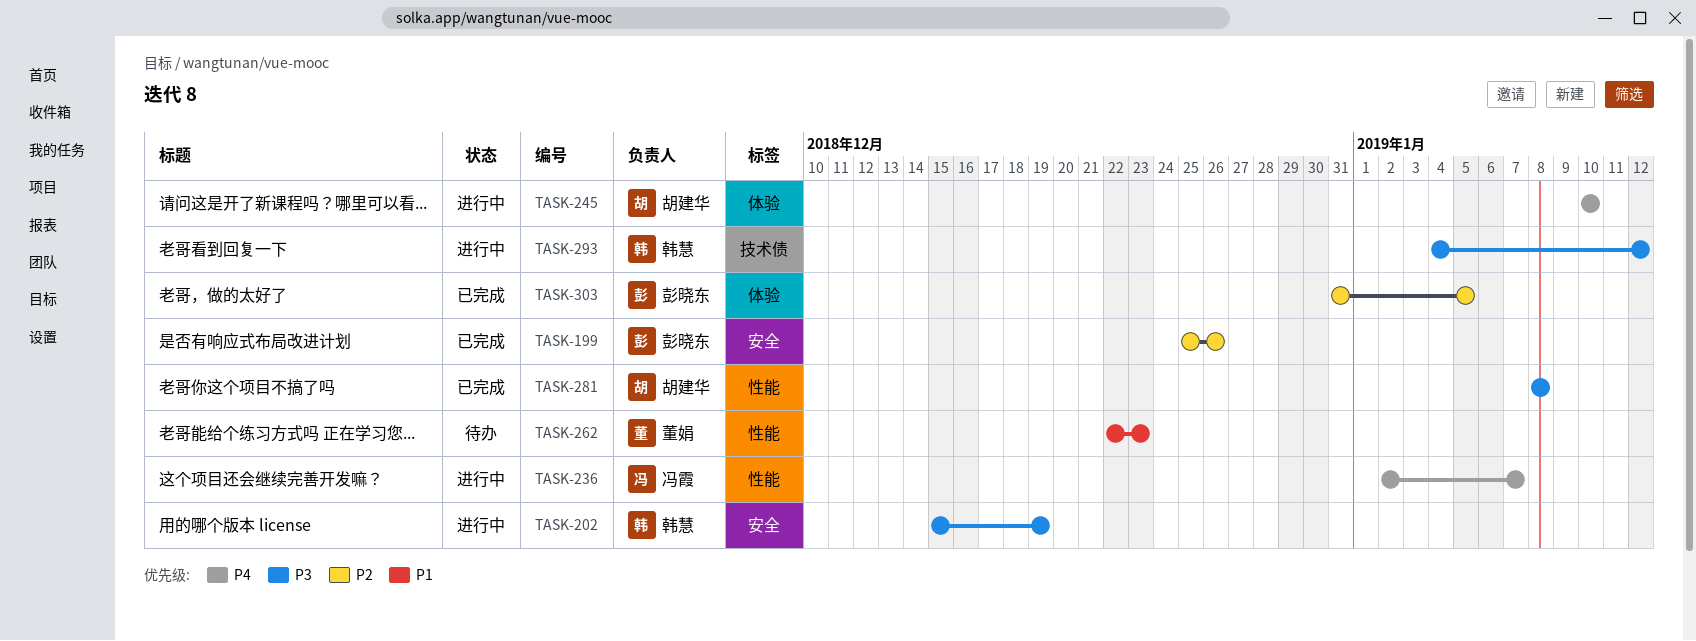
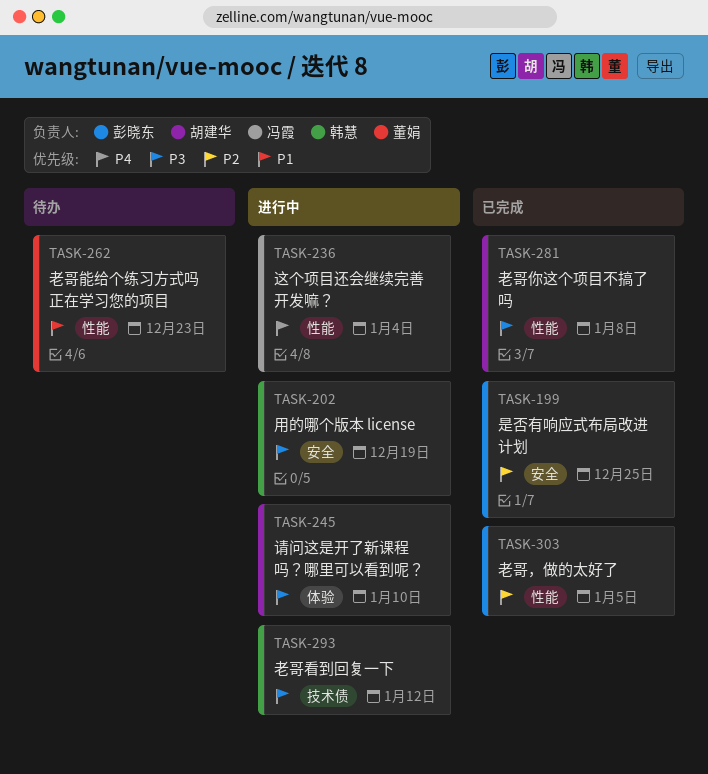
TASK-199, due: Dec 26 -> Dec 25
TASK-236, due: Jan 7 -> Jan 4
TASK-245, priority: P4 -> P3
TASK-303, label: 体验 -> 性能

